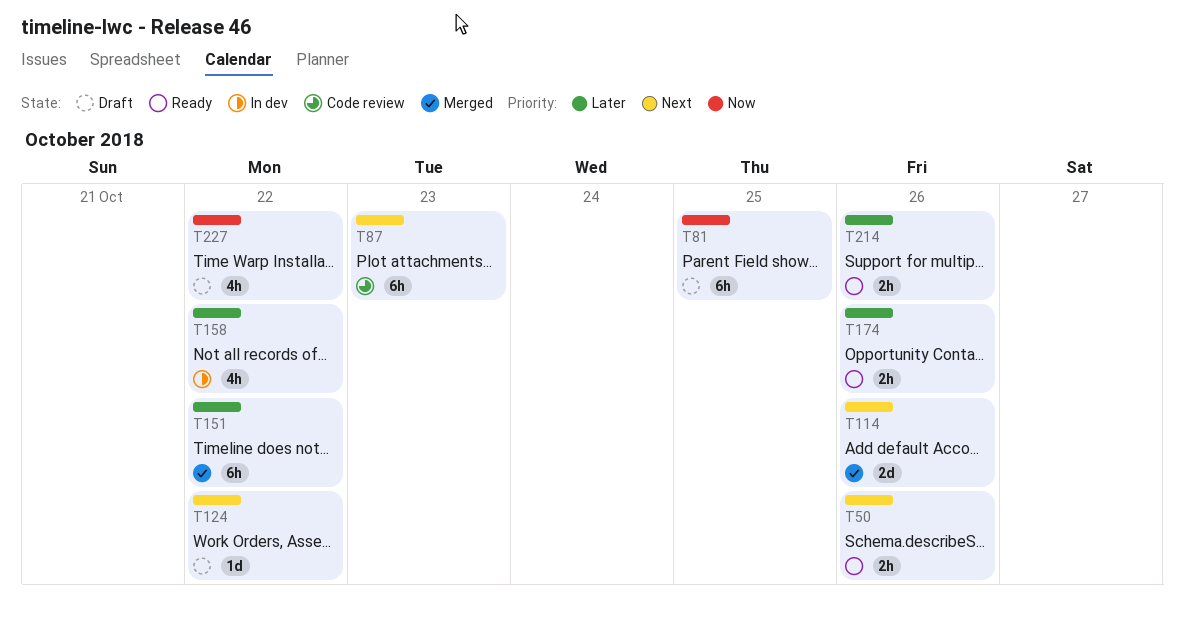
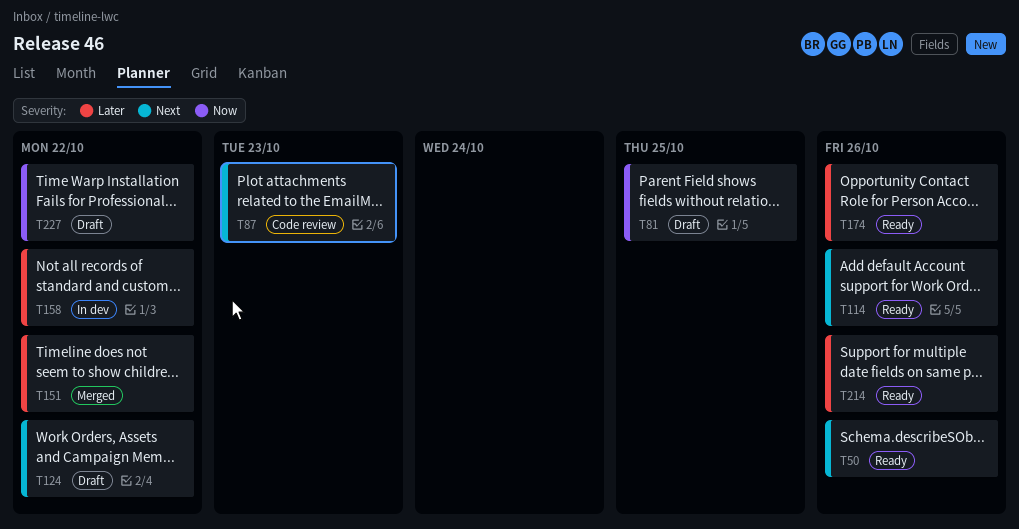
T114, status: Merged -> Ready

